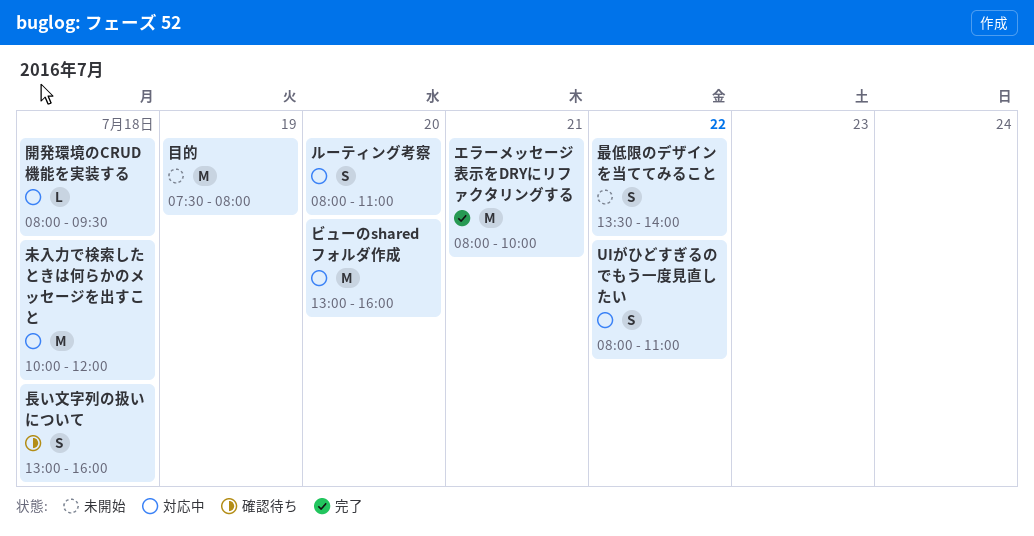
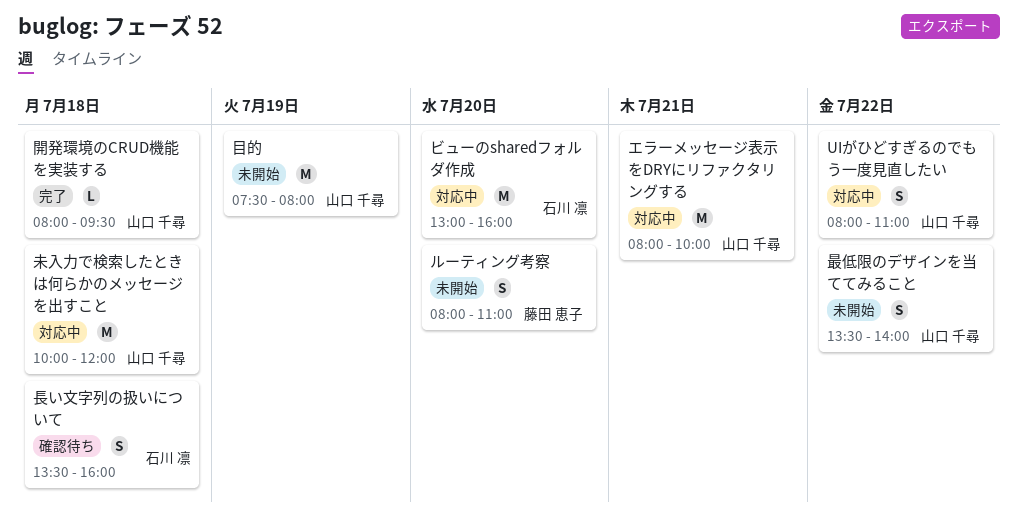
エラーメッセージ表示をDRYにリファクタリングする, status: 完了 -> 対応中
ルーティング考察, status: 対応中 -> 未開始
長い文字列の扱いについて, begins: 13:00 -> 13:30
開発環境のCRUD機能を実装する, status: 対応中 -> 完了

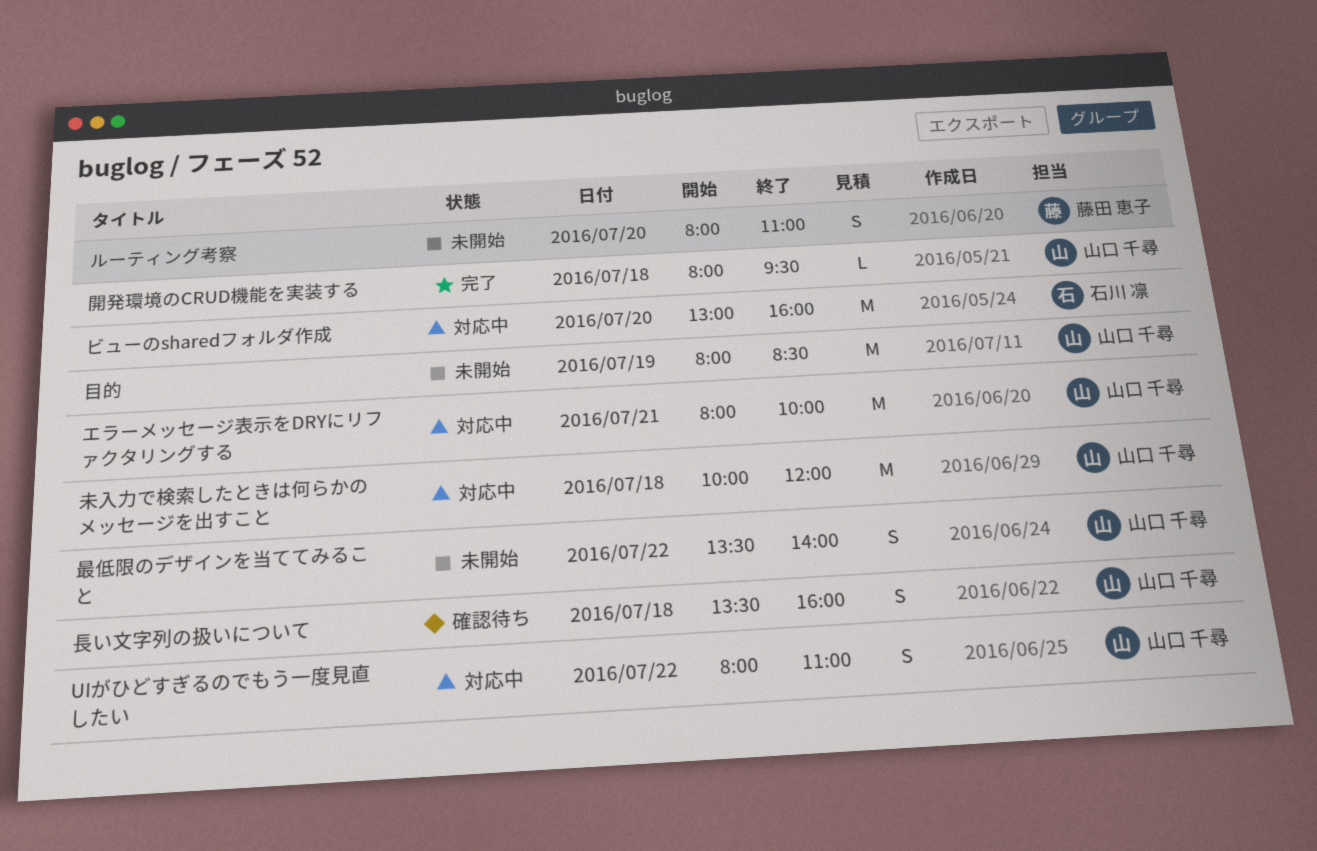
目的, begins: 07:30 -> 08:00
目的, ends: 08:00 -> 08:30
長い文字列の扱いについて, owner: 石川 凛 -> 山口 千尋

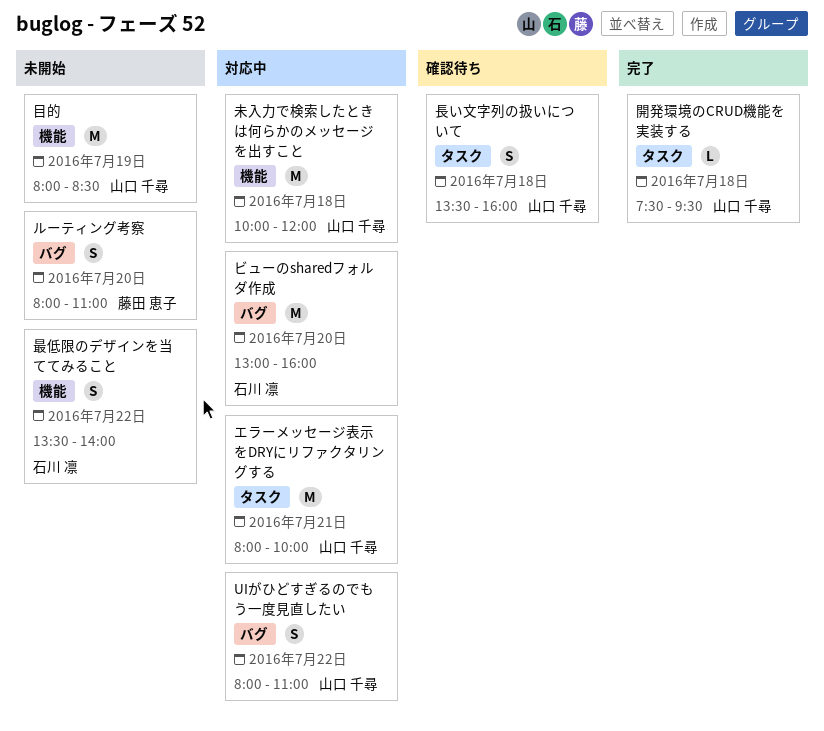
最低限のデザインを当ててみること, owner: 山口 千尋 -> 石川 凛
開発環境のCRUD機能を実装する, begins: 08:00 -> 07:30

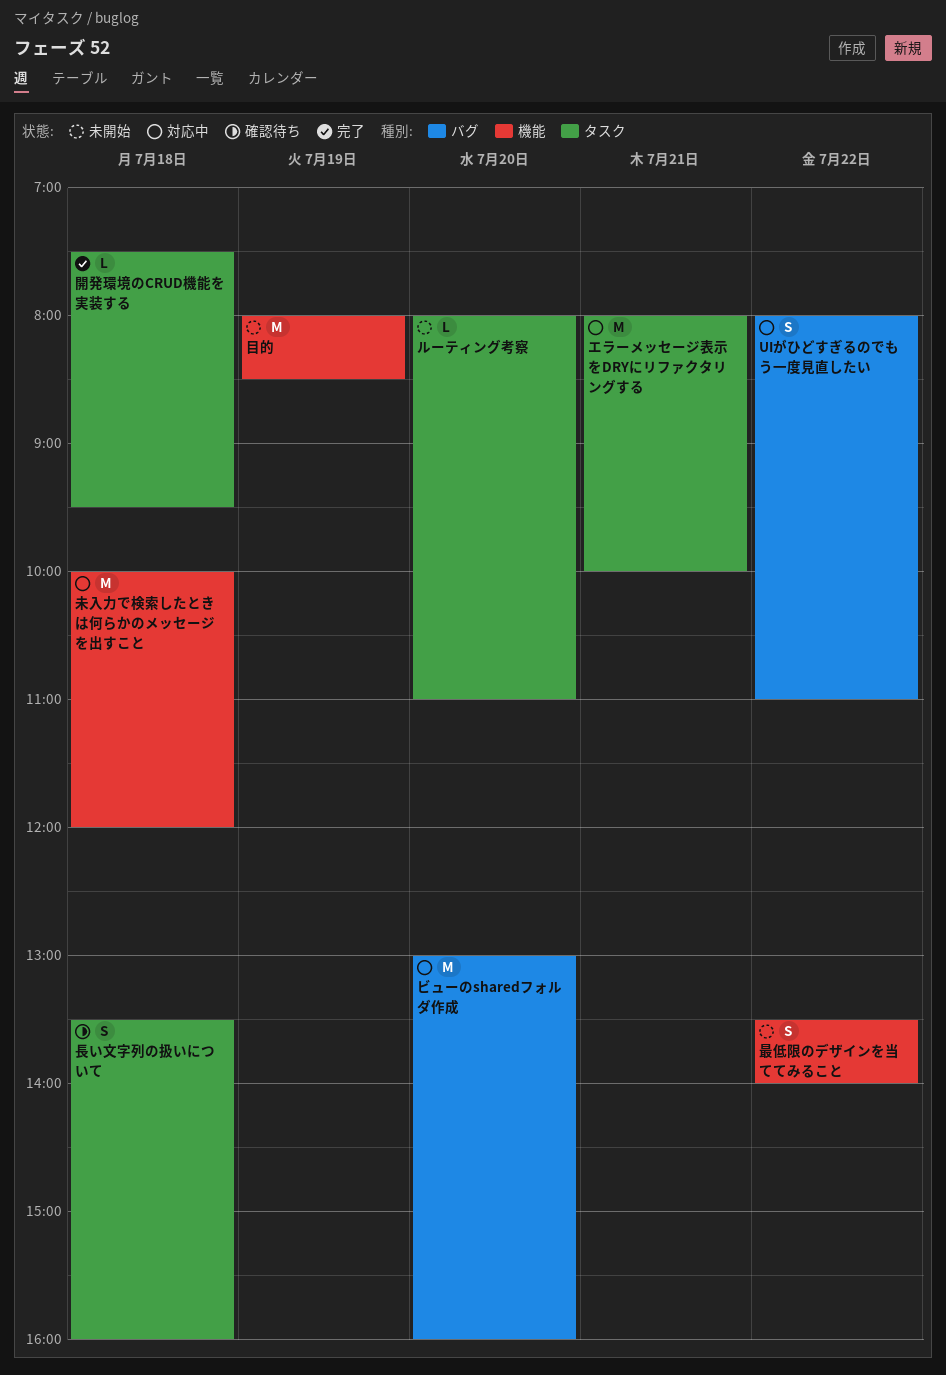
ルーティング考察, label: バグ -> タスク
ルーティング考察, estimate: S -> L

